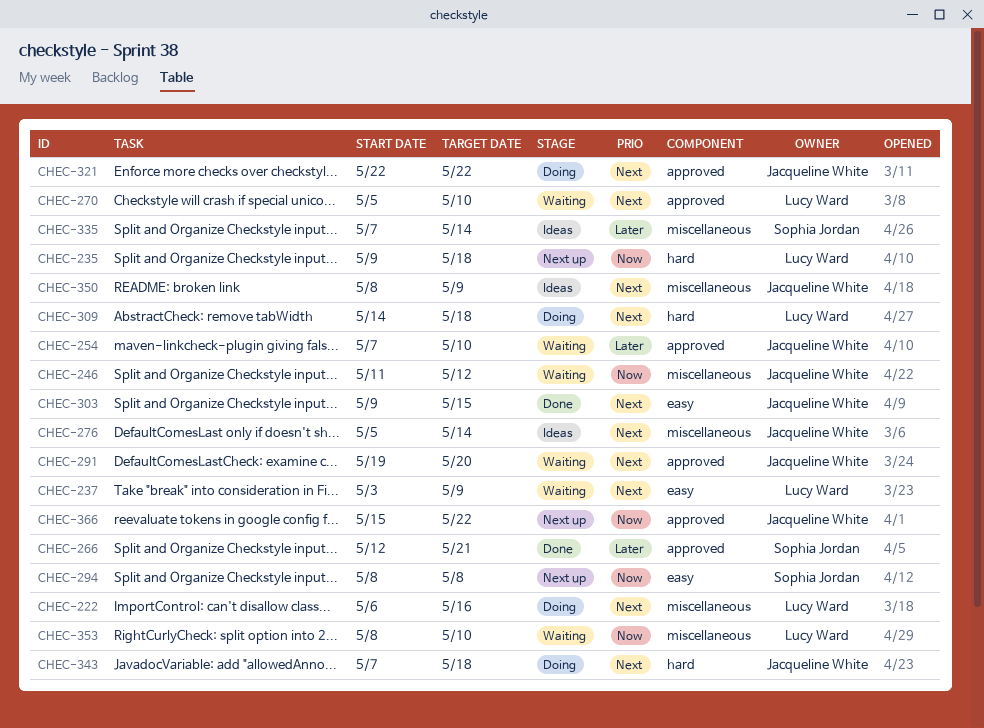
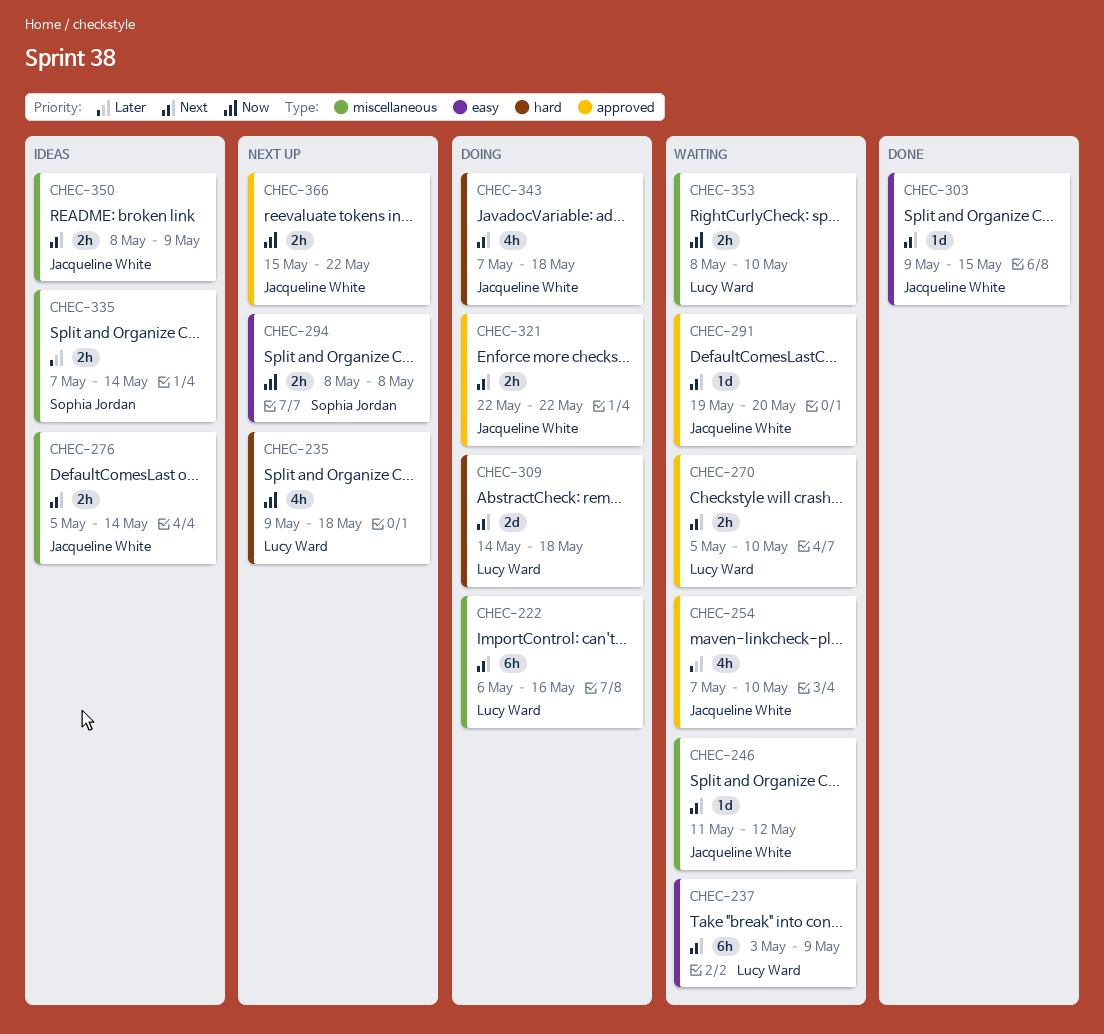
CHEC-246, priority: Now -> Next
CHEC-266: present -> none

